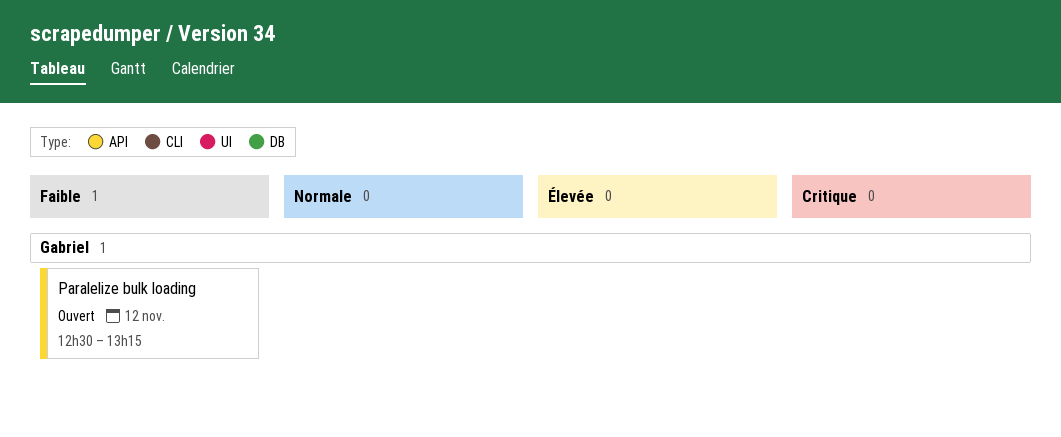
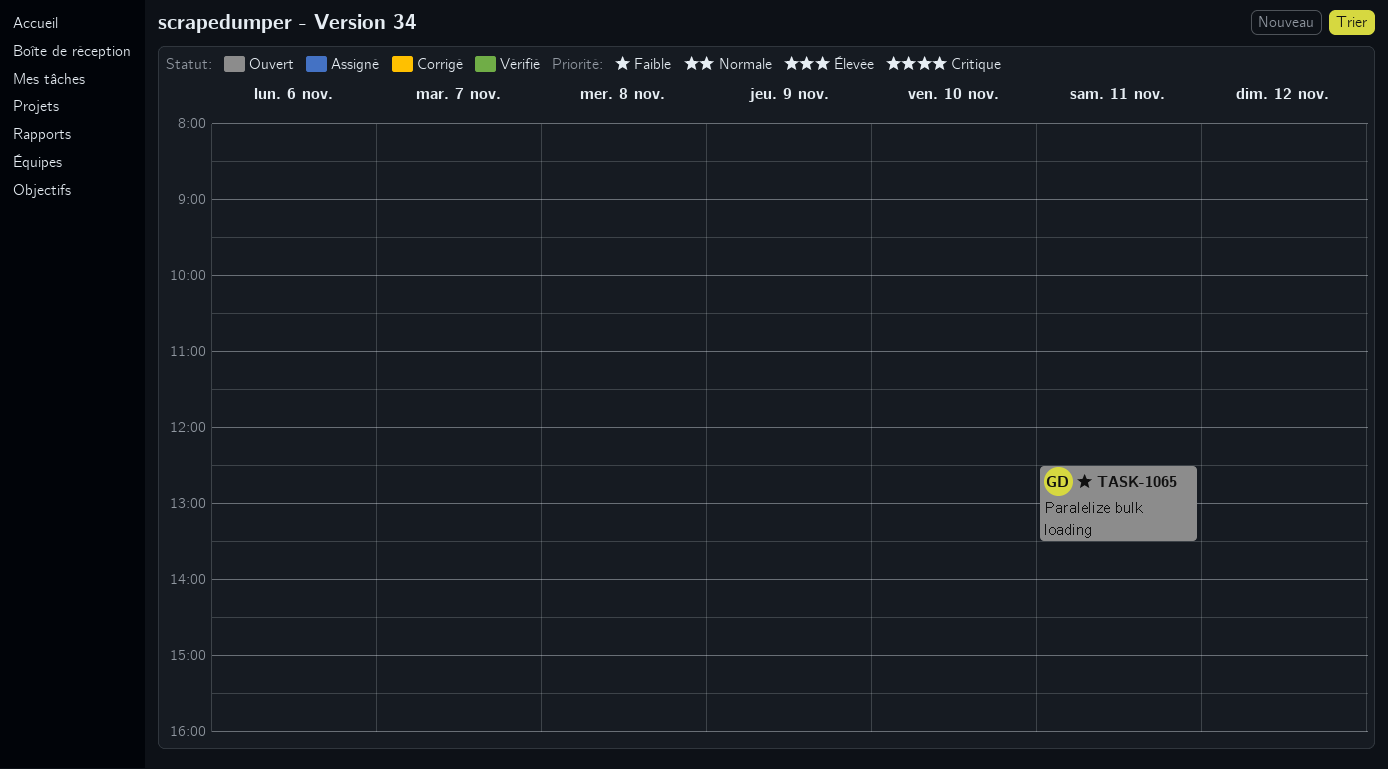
Paralelize bulk loading, day: Nov 12 -> Nov 11
Paralelize bulk loading, ends: 13:15 -> 13:30

